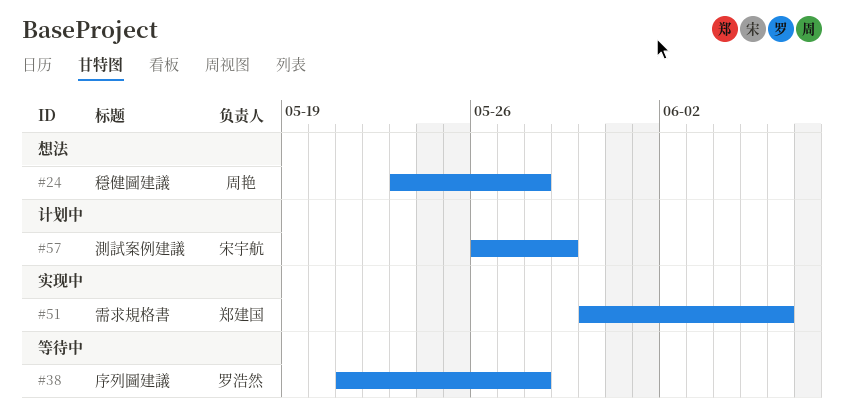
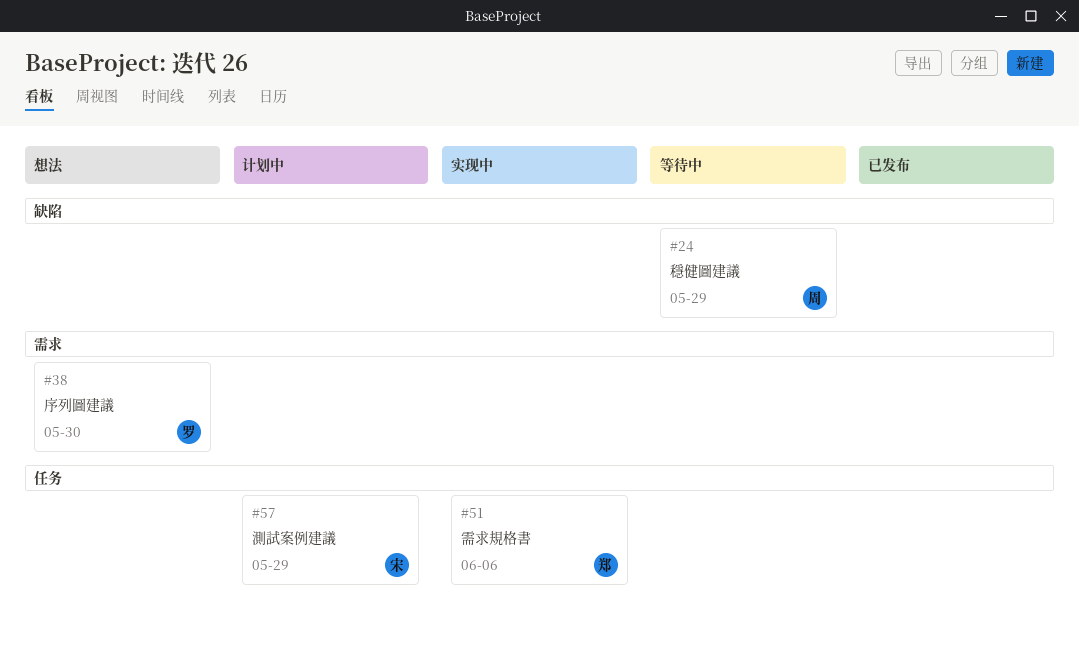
#24, status: 想法 -> 等待中
#24, due: May 28 -> May 29
#38, status: 等待中 -> 想法
#38, due: May 28 -> May 30

